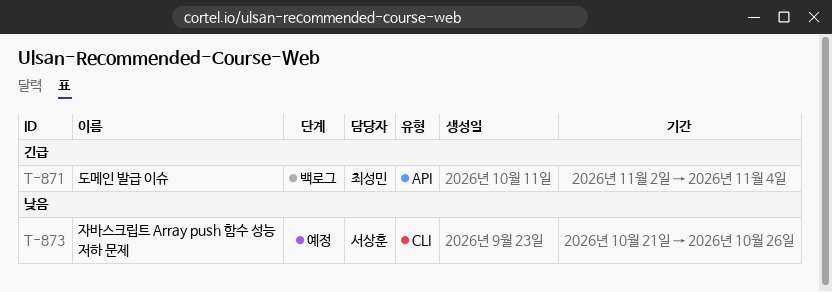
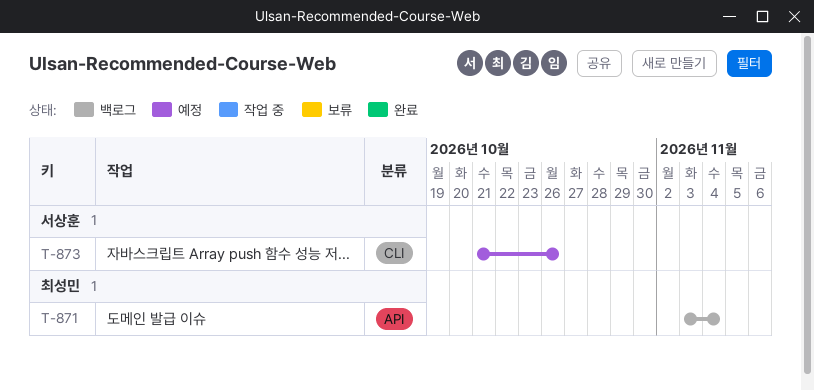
T-871, start: Nov 2 -> Nov 3

